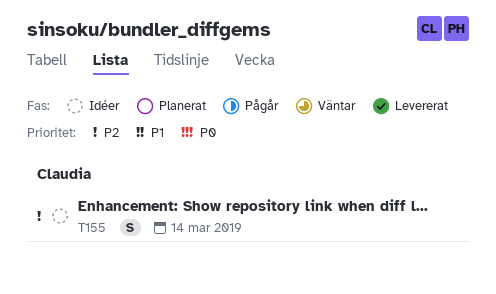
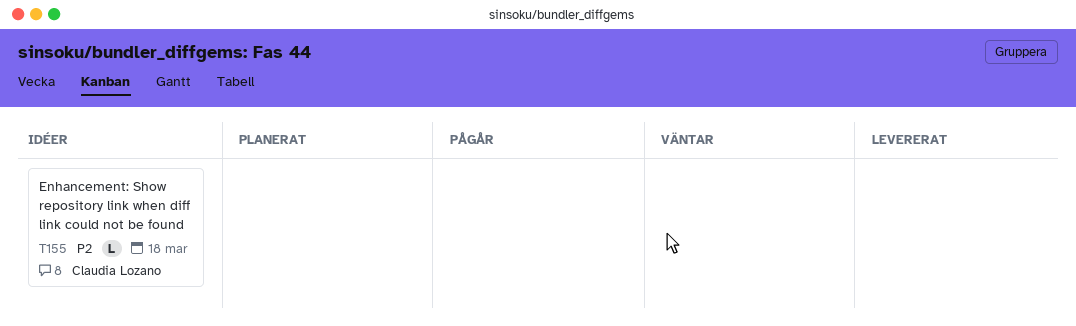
T155, estimate: S -> L
T155, due: Mar 14 -> Mar 18

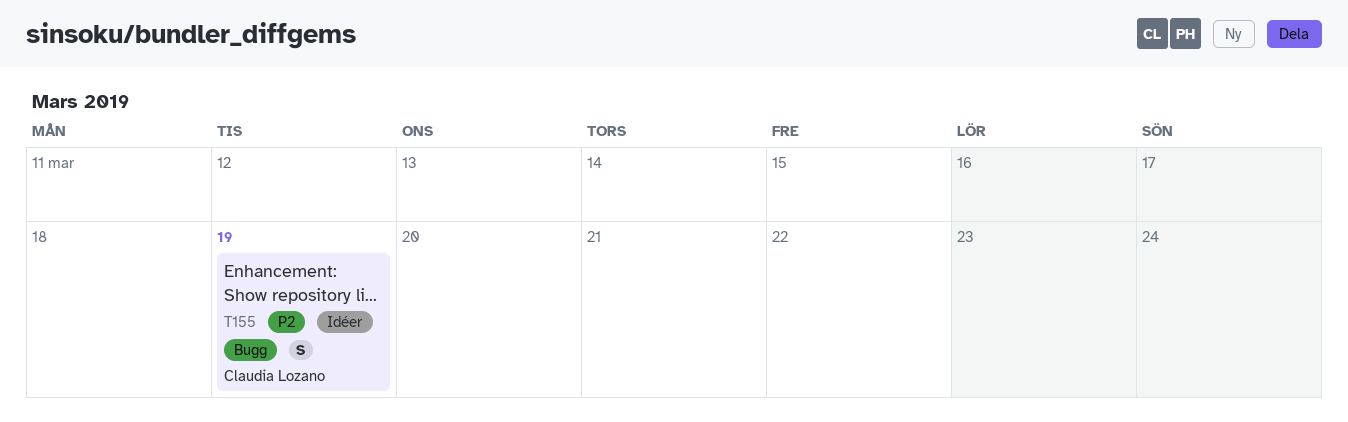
T155, estimate: L -> S
T155, due: Mar 18 -> Mar 19

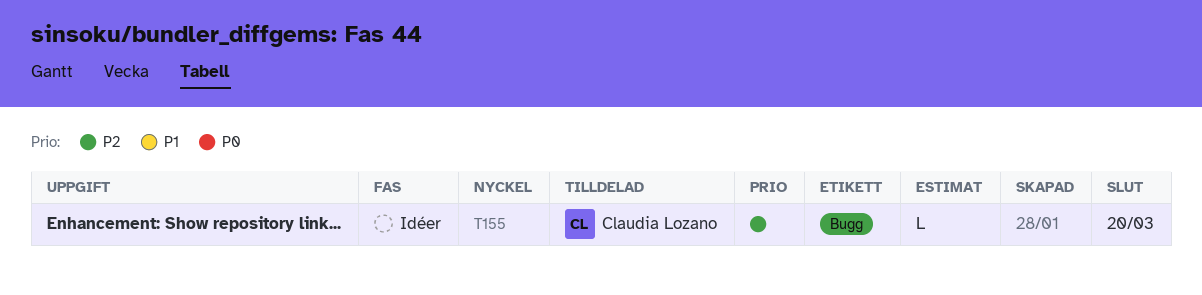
T155, estimate: S -> L
T155, due: Mar 19 -> Mar 20

